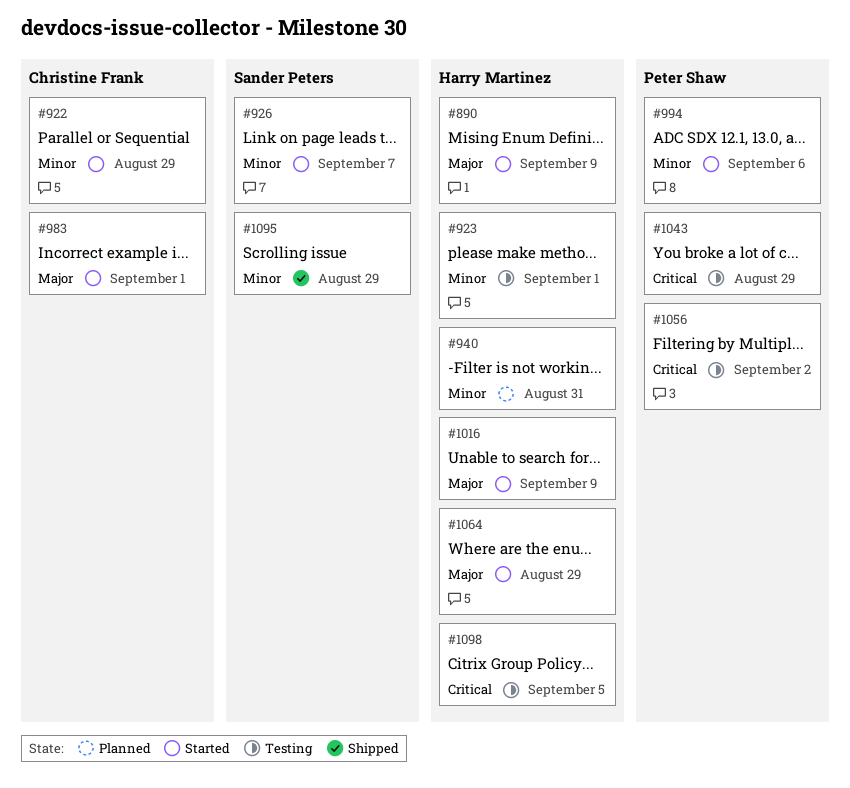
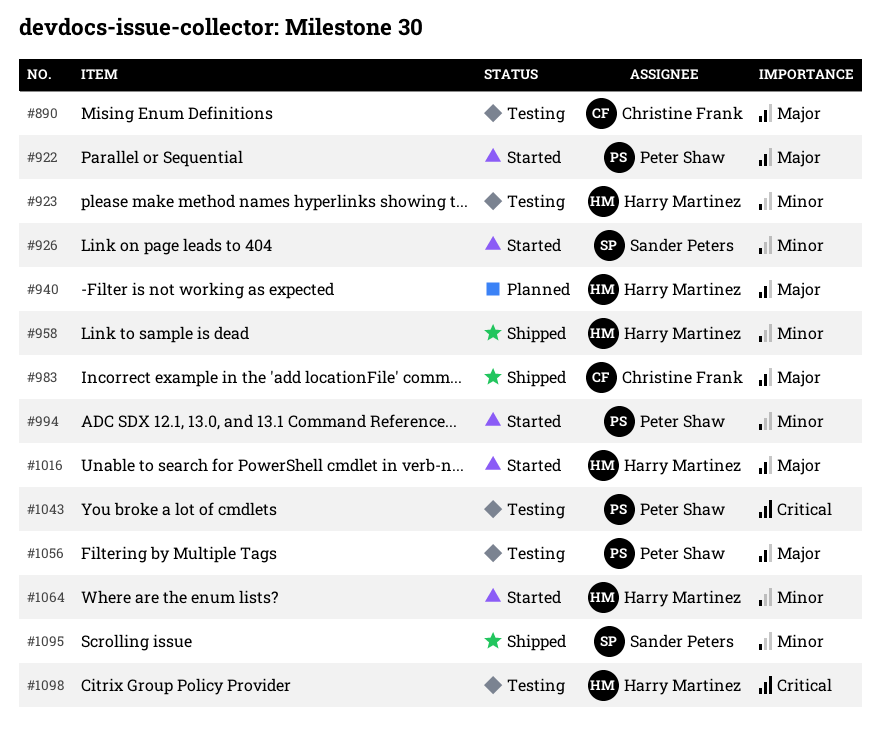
#890, status: Started -> Testing
#890, owner: Harry Martinez -> Christine Frank
#922, owner: Christine Frank -> Peter Shaw
#922, priority: Minor -> Major
#940, priority: Minor -> Major
#958: none -> present
#983, status: Started -> Shipped
#1056, priority: Critical -> Major
#1064, priority: Major -> Minor

